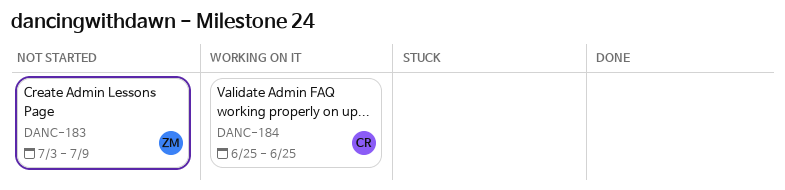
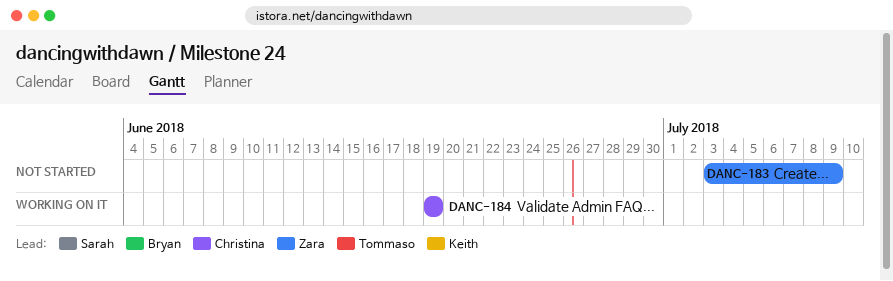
DANC-184, start: Jun 25 -> Jun 19
DANC-184, due: Jun 25 -> Jun 19

